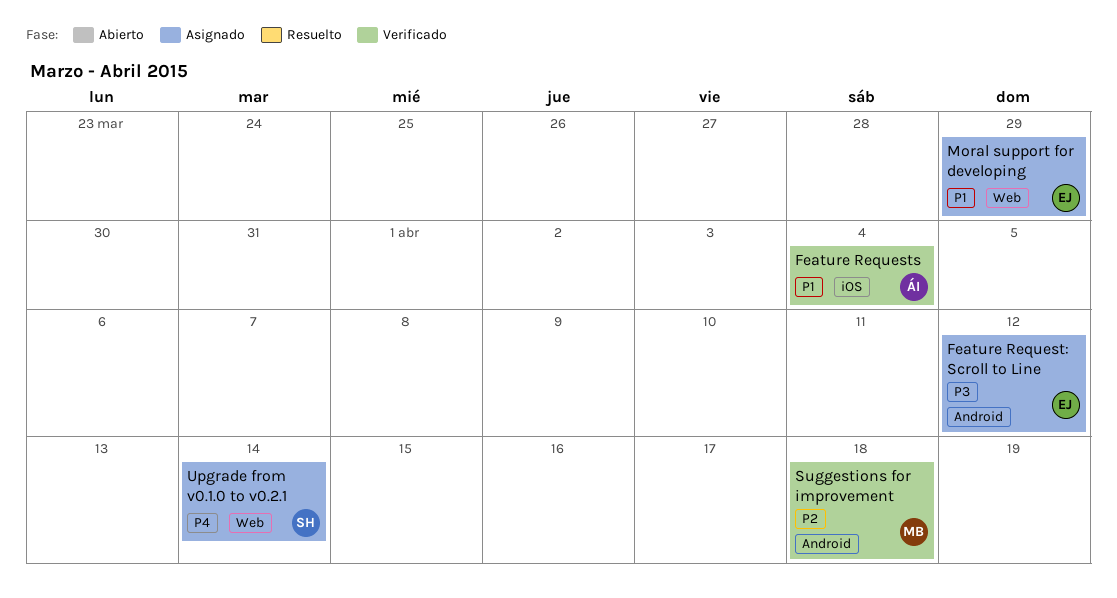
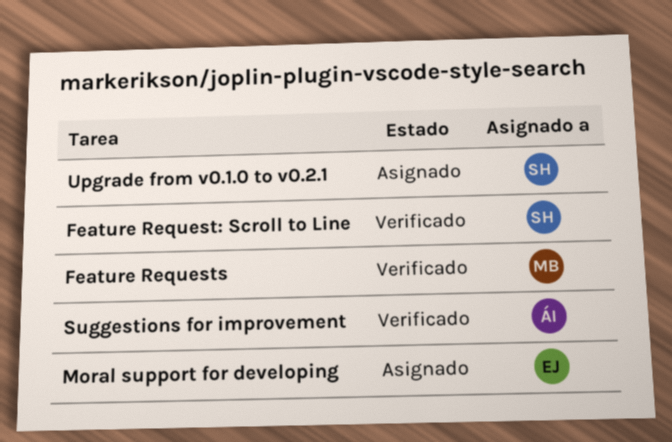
Feature Request: Scroll to Line, status: Asignado -> Verificado
Feature Request: Scroll to Line, owner: EJ -> SH
Feature Requests, owner: ÁI -> MB
Suggestions for improvement, owner: MB -> ÁI

